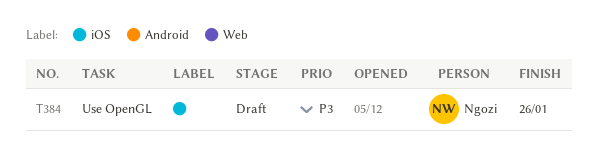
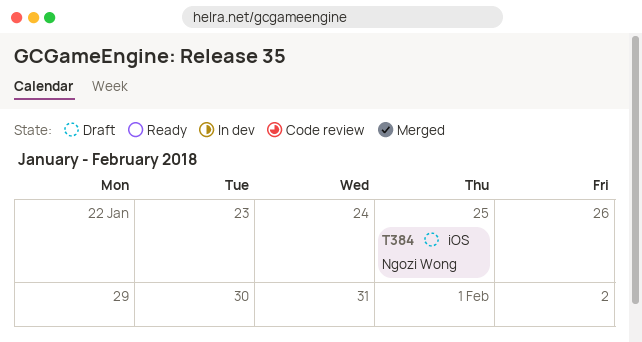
T384, due: Jan 26 -> Jan 25

